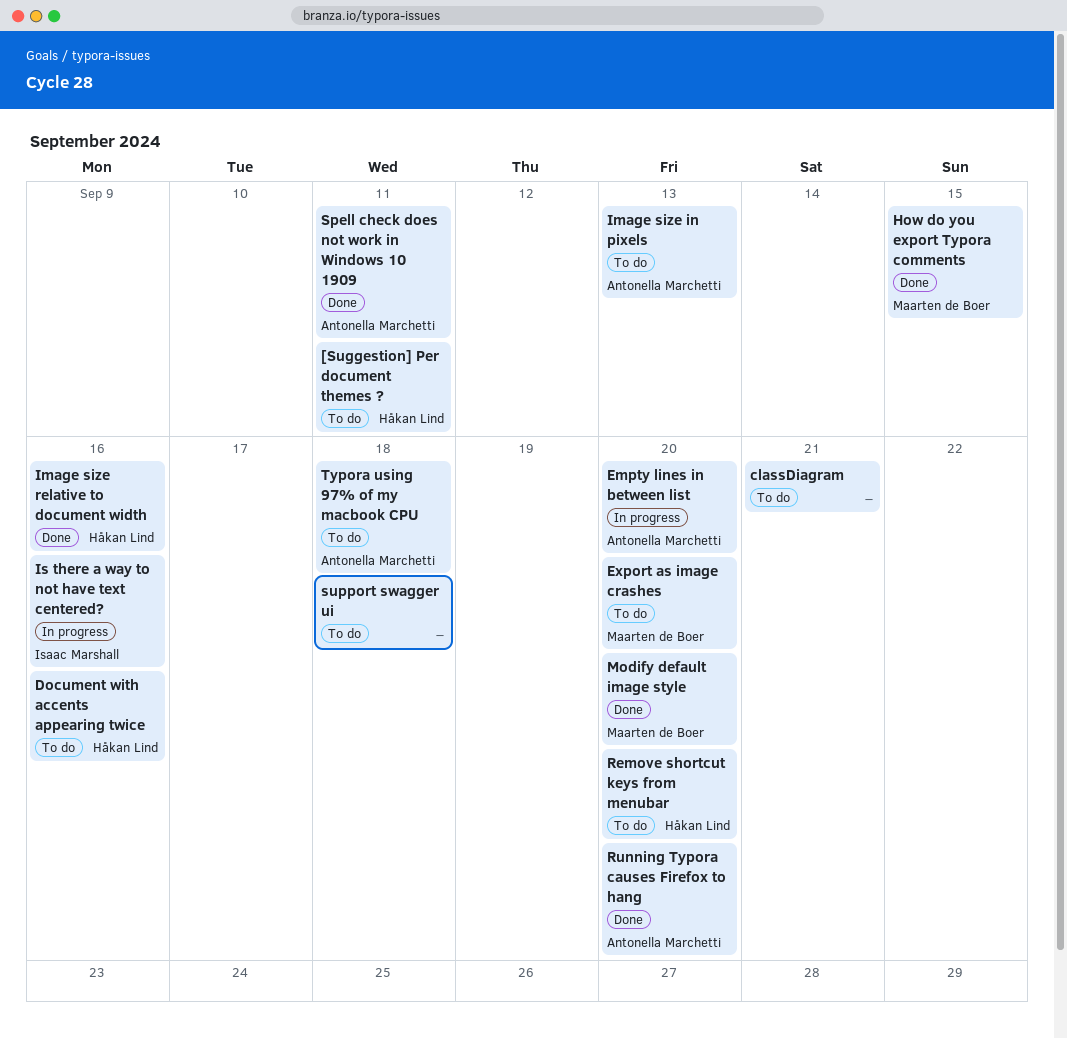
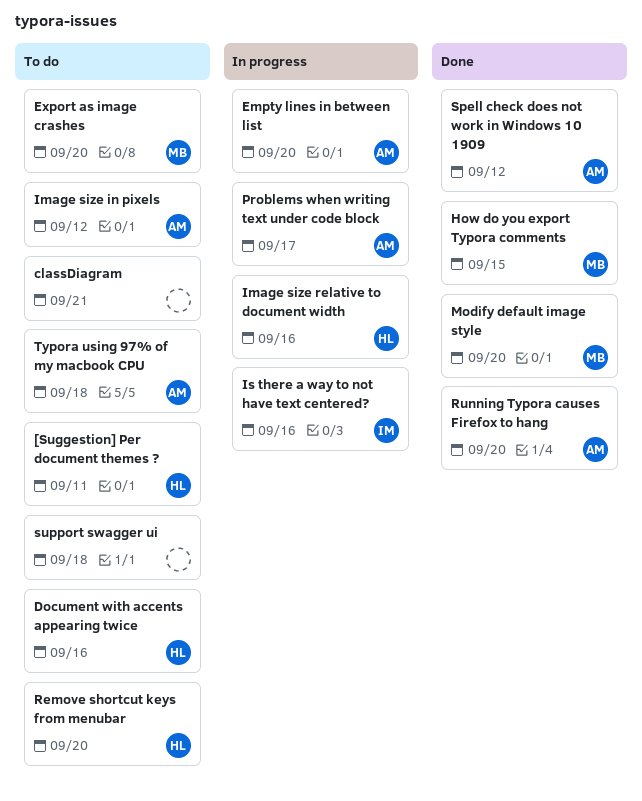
Image size in pixels, due: Sep 13 -> Sep 12
Image size relative to document width, status: Done -> In progress
Problems when writing text under code block: none -> present
Spell check does not work in Windows 10 1909, due: Sep 11 -> Sep 12

